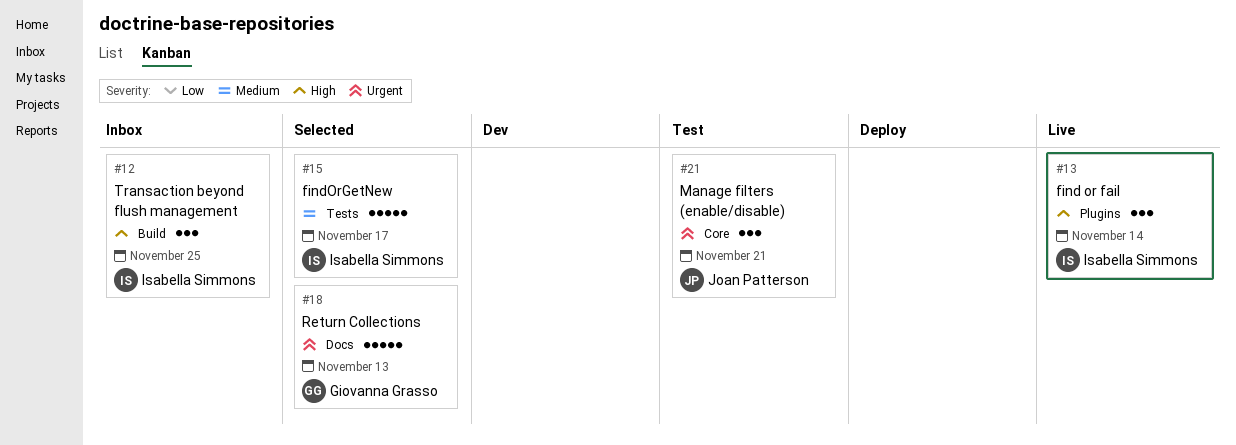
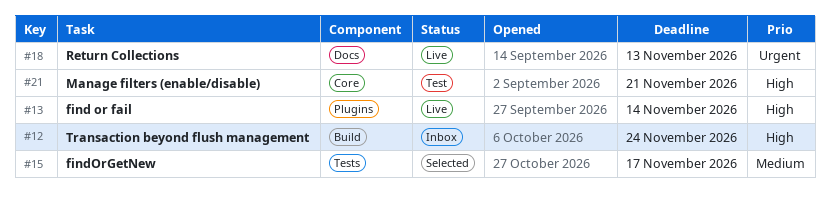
#12, due: Nov 25 -> Nov 24
#18, status: Selected -> Live
#21, priority: Urgent -> High

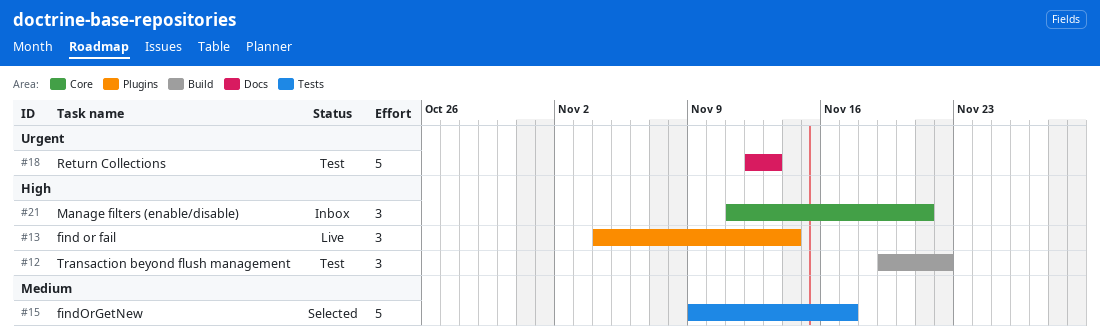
#12, status: Inbox -> Test
#12, due: Nov 24 -> Nov 22
#18, status: Live -> Test
#21, status: Test -> Inbox

